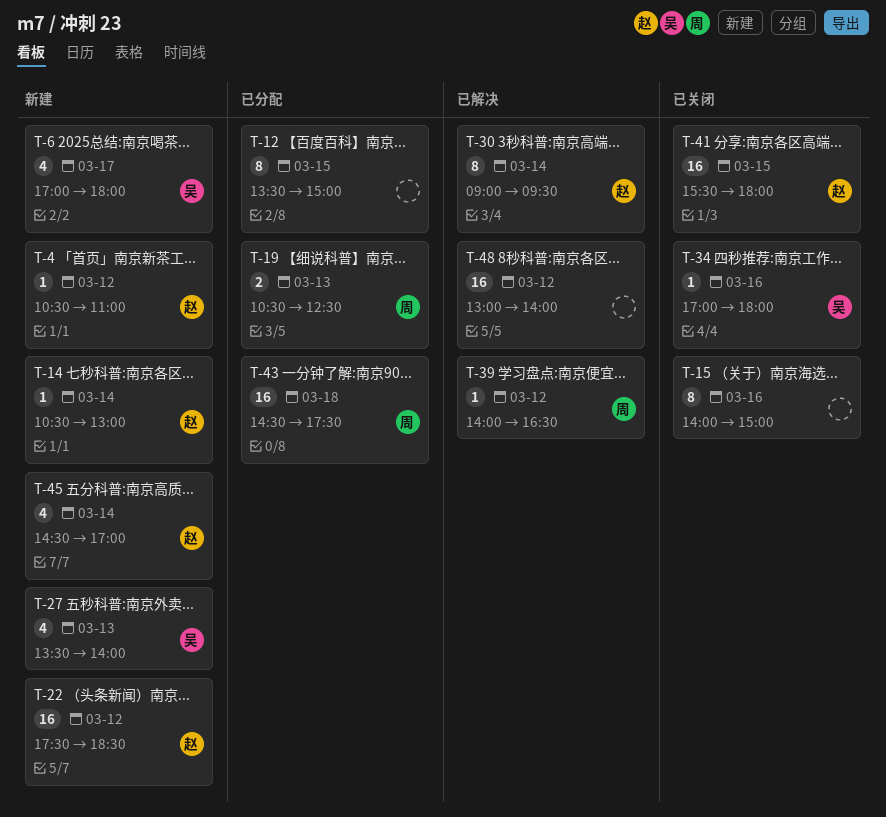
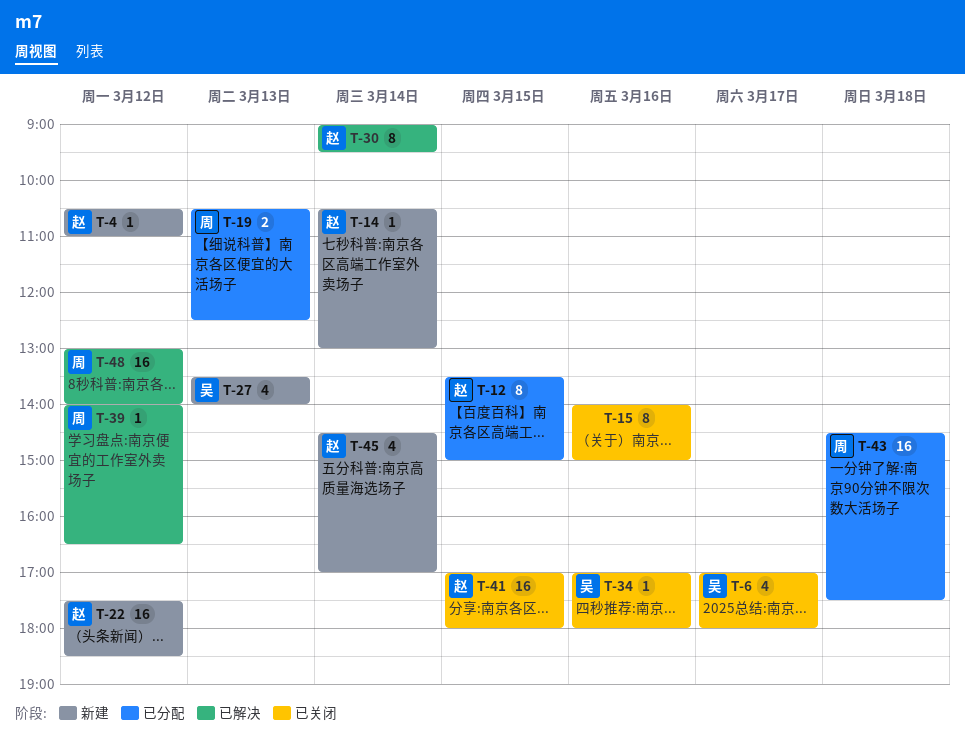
T-6, status: 新建 -> 已关闭
T-12, owner: none -> 赵
T-41, begins: 15:30 -> 17:00
T-48, owner: none -> 周

